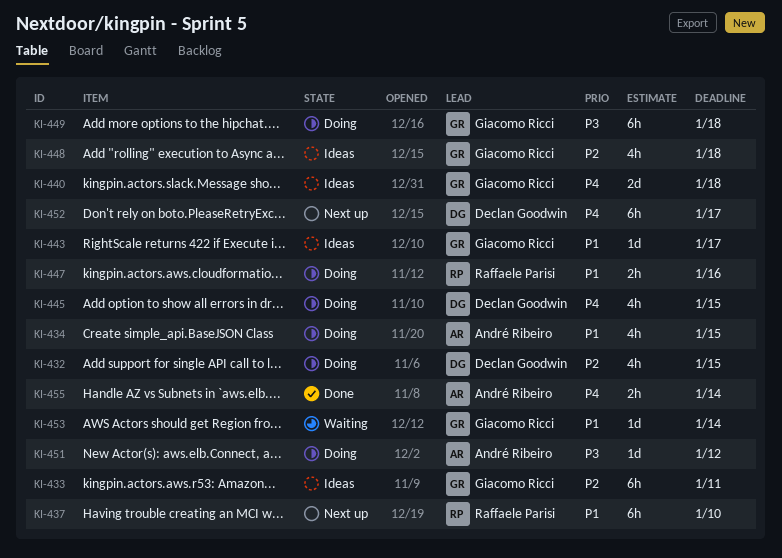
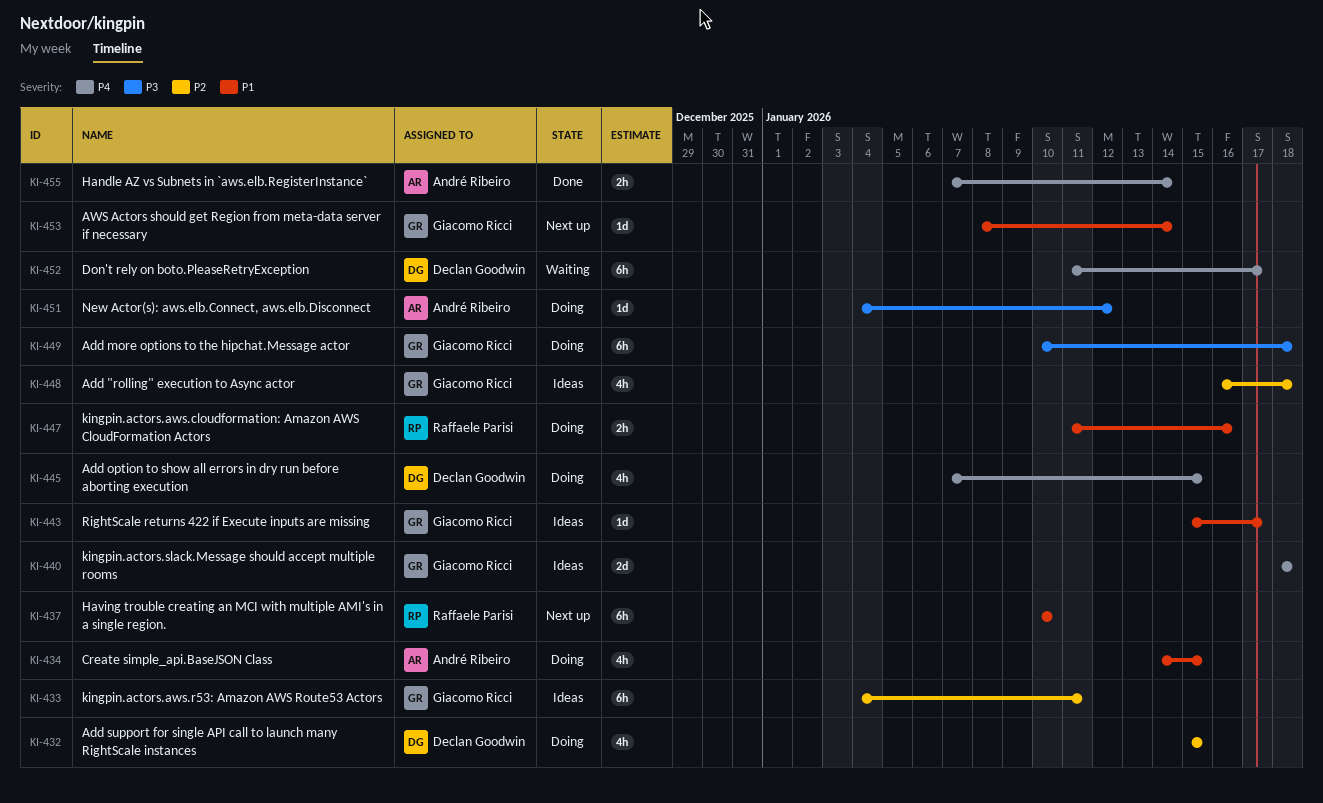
KI-452, status: Next up -> Waiting
KI-453, status: Waiting -> Next up

